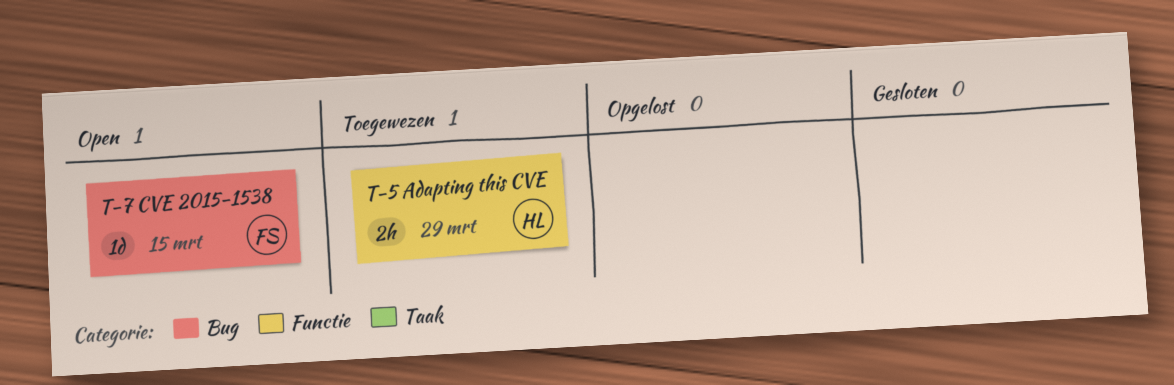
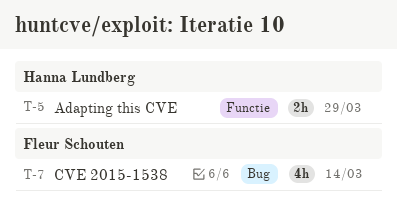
T-7, estimate: 1d -> 4h
T-7, due: Mar 15 -> Mar 14

